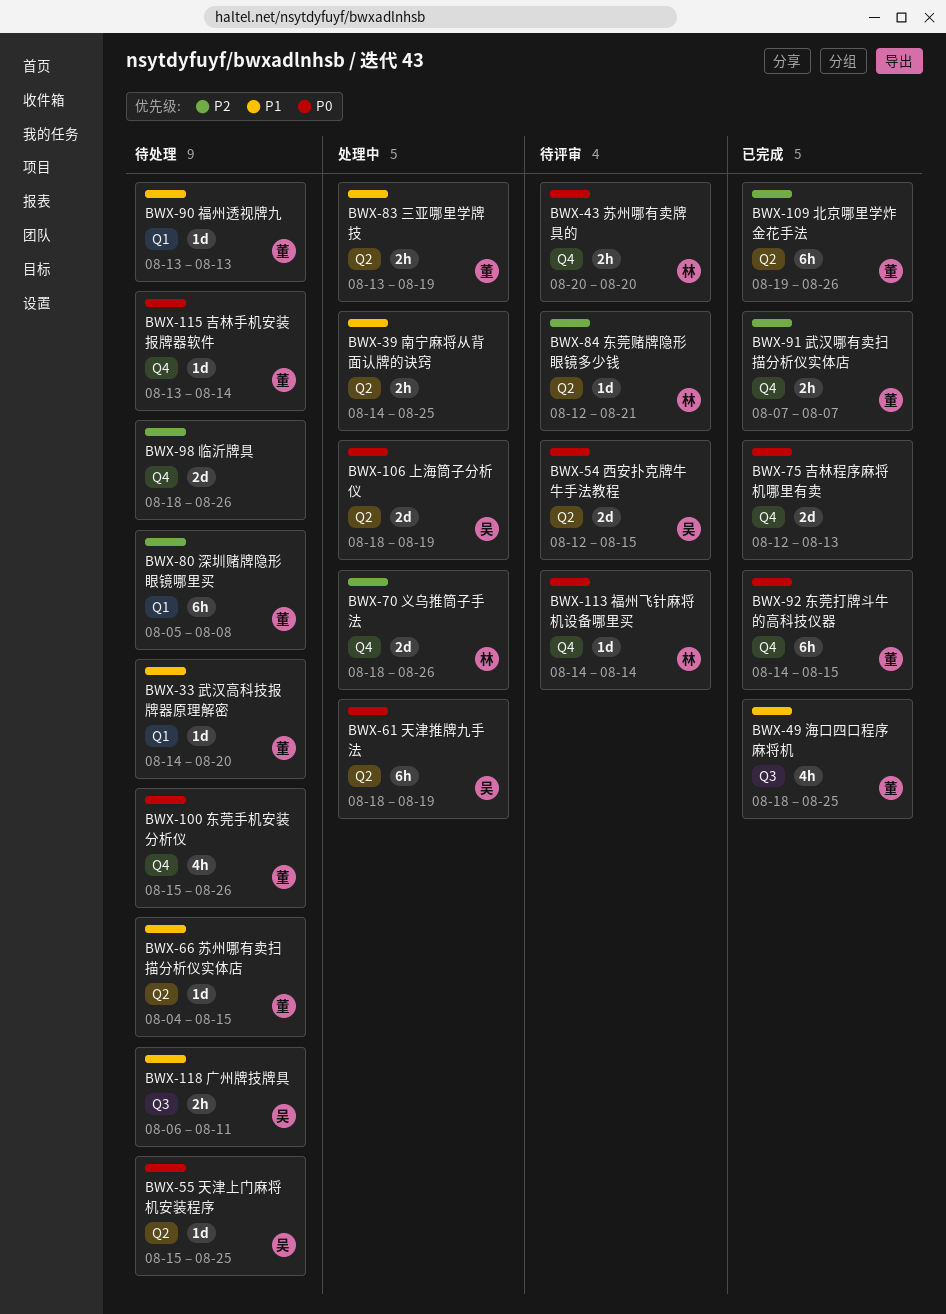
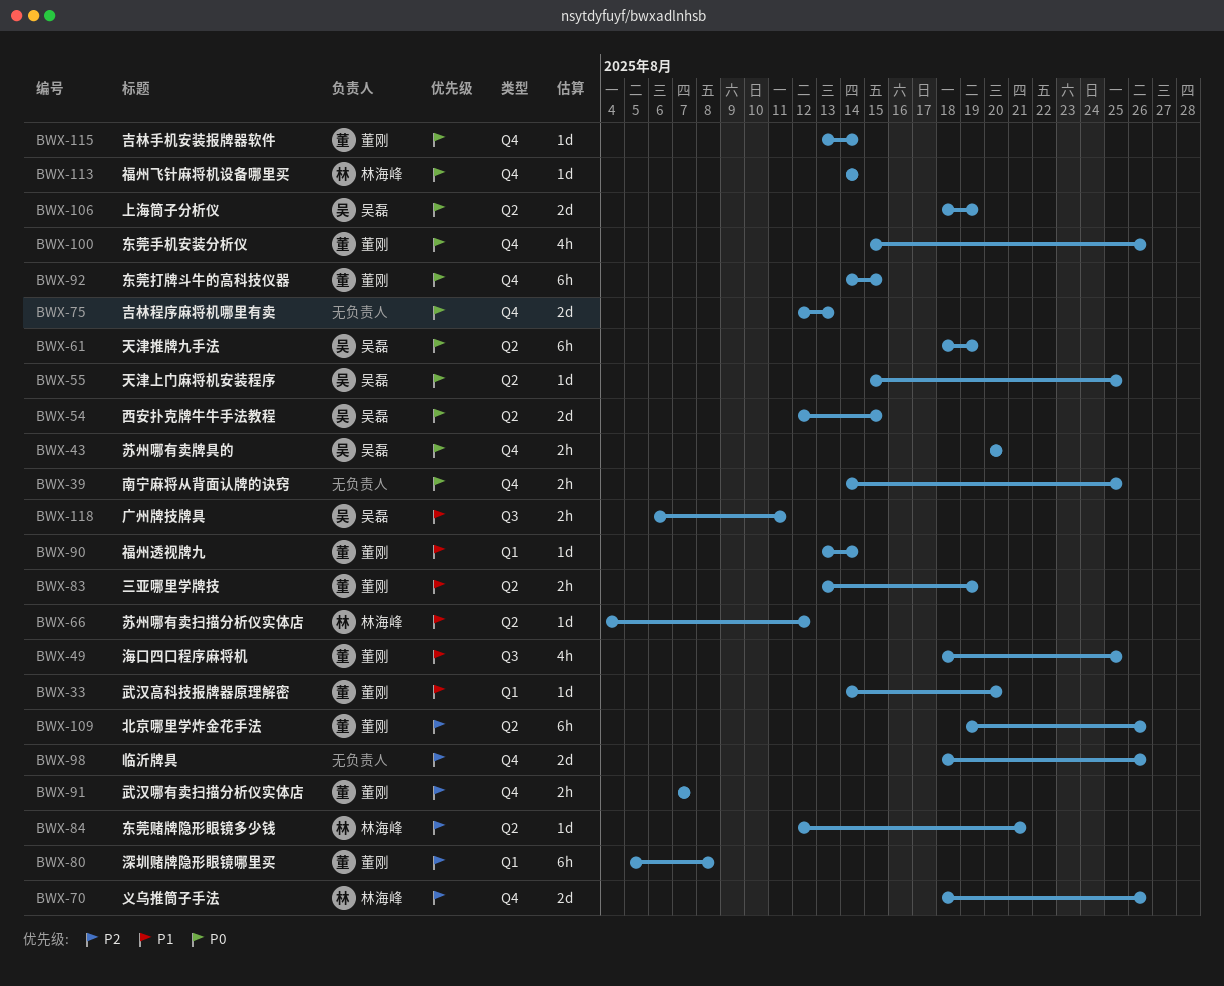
BWX-39, priority: P1 -> P0
BWX-39, label: Q2 -> Q4
BWX-43, owner: 林海峰 -> 吴磊
BWX-66, owner: 董刚 -> 林海峰
BWX-66, due: Aug 15 -> Aug 12
BWX-90, due: Aug 13 -> Aug 14

